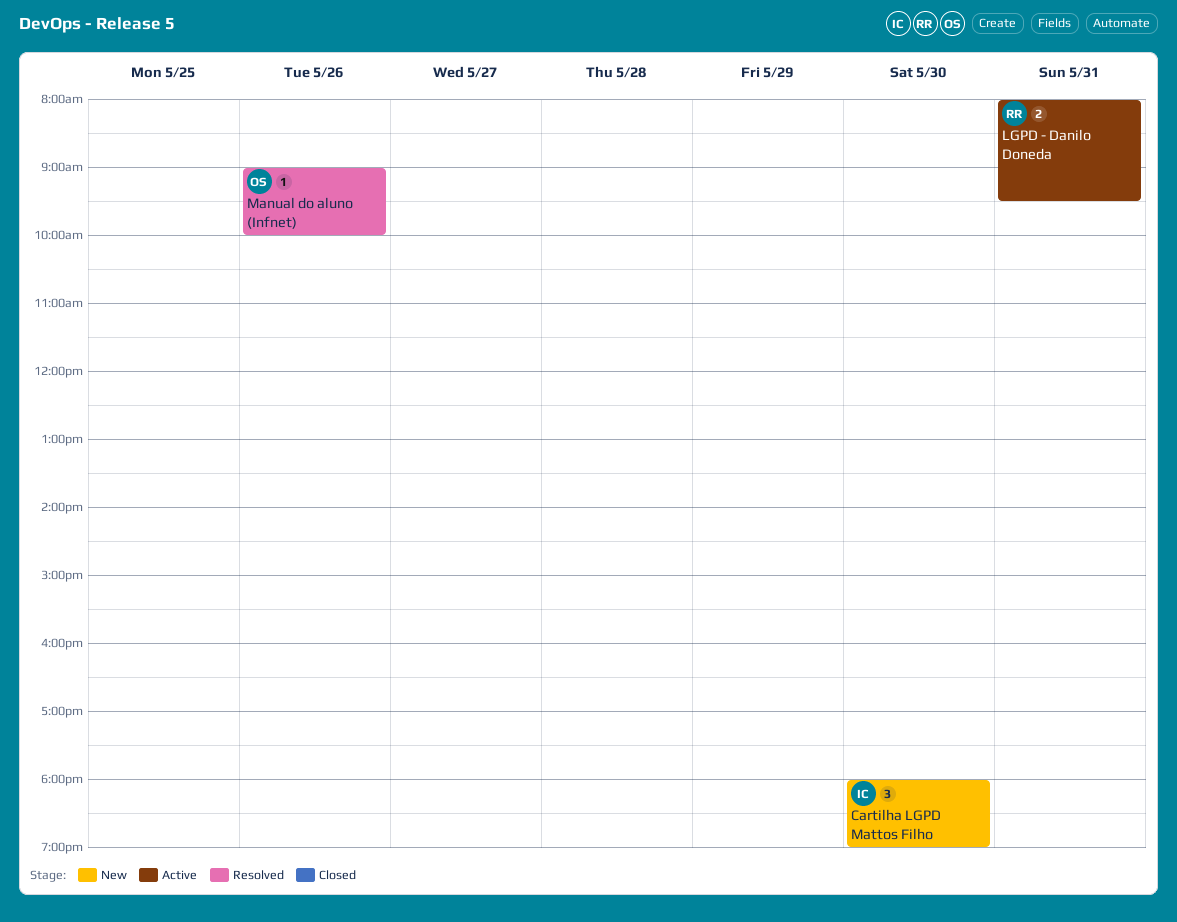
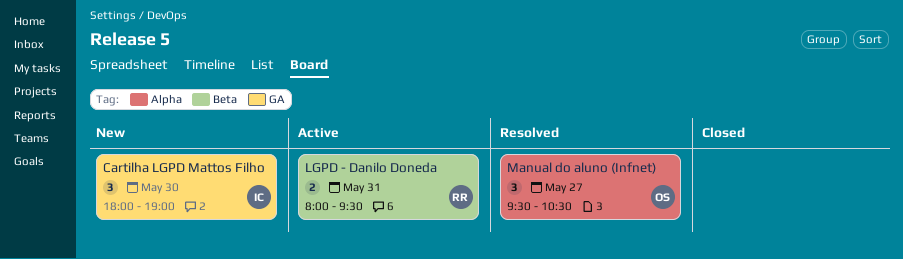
Manual do aluno (Infnet), estimate: 1 -> 3
Manual do aluno (Infnet), day: May 26 -> May 27
Manual do aluno (Infnet), begins: 09:00 -> 09:30
Manual do aluno (Infnet), ends: 10:00 -> 10:30

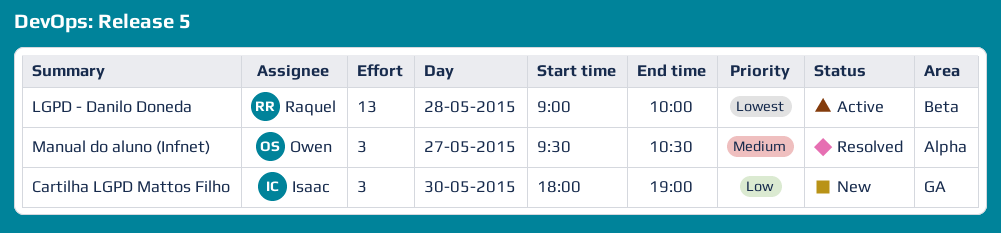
LGPD - Danilo Doneda, estimate: 2 -> 13
LGPD - Danilo Doneda, day: May 31 -> May 28
LGPD - Danilo Doneda, begins: 08:00 -> 09:00
LGPD - Danilo Doneda, ends: 09:30 -> 10:00

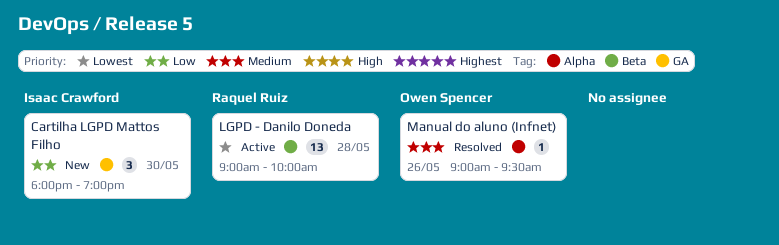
Manual do aluno (Infnet), estimate: 3 -> 1
Manual do aluno (Infnet), day: May 27 -> May 26
Manual do aluno (Infnet), begins: 09:30 -> 09:00
Manual do aluno (Infnet), ends: 10:30 -> 09:30

